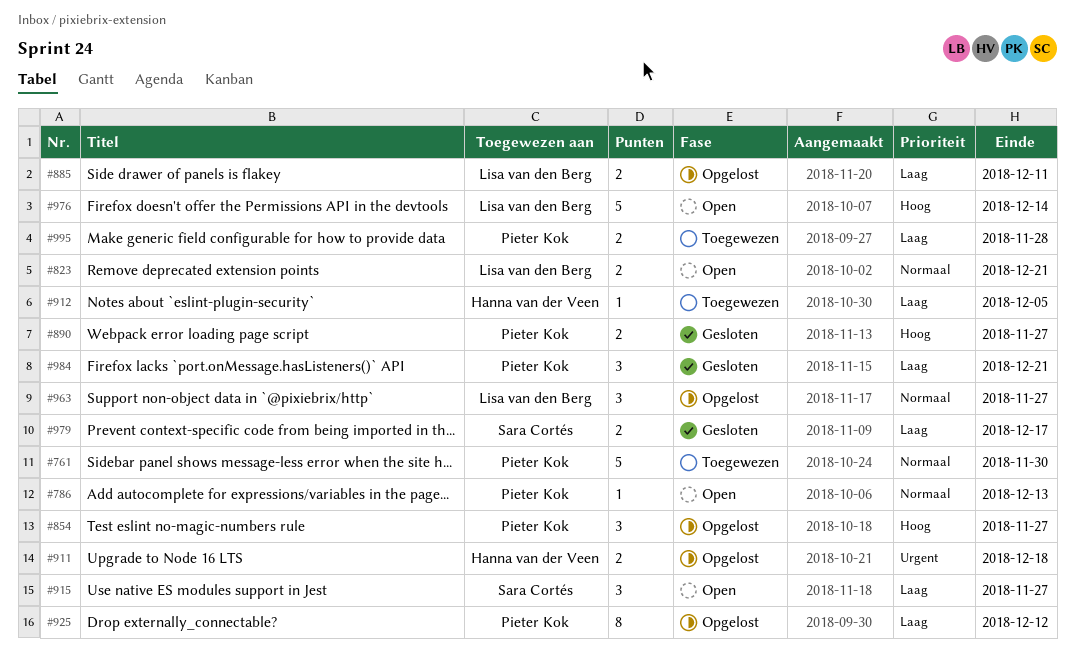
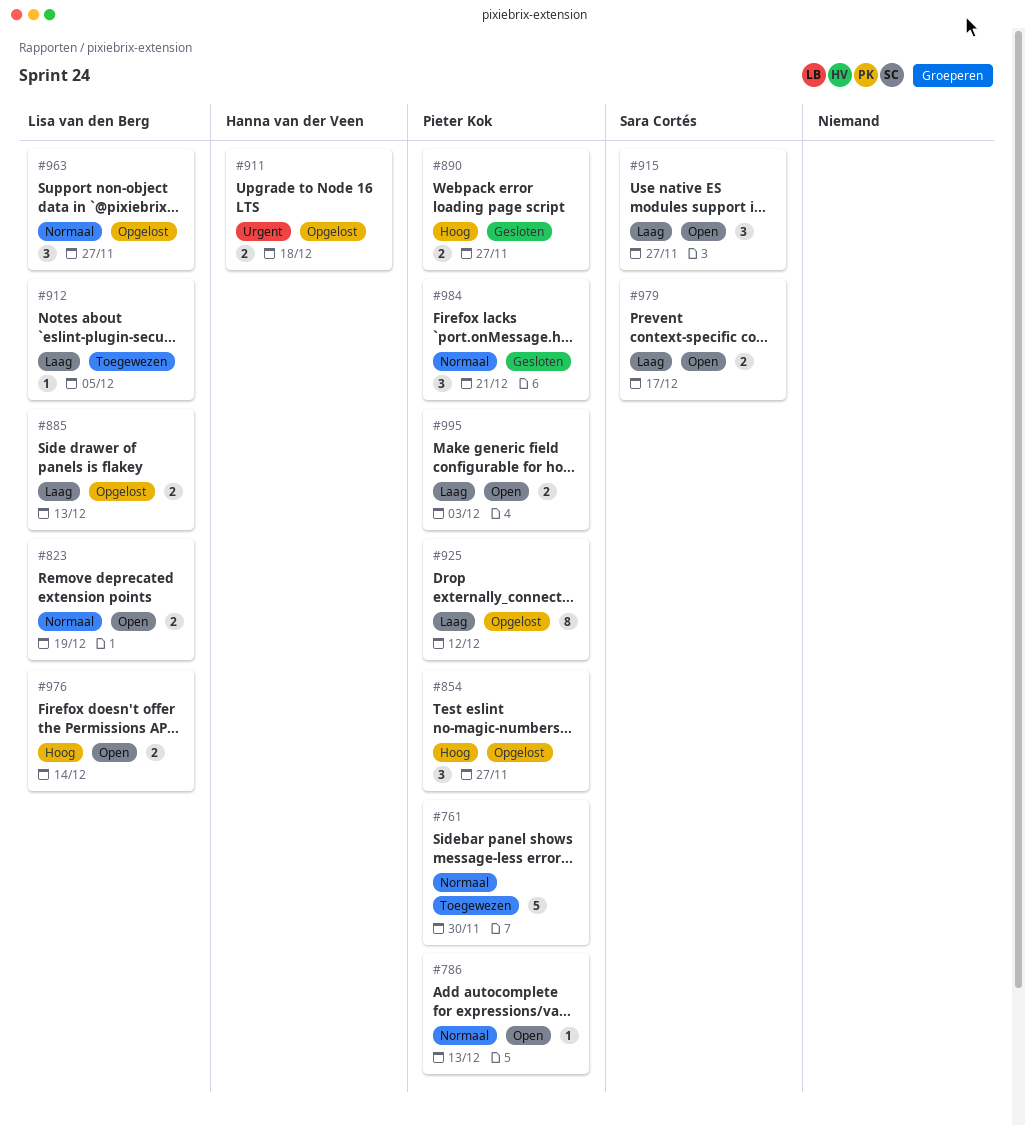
#823, due: Dec 21 -> Dec 19
#885, due: Dec 11 -> Dec 13
#912, owner: Hanna van der Veen -> Lisa van den Berg
#976, estimate: 5 -> 2
#979, status: Gesloten -> Open
#984, priority: Laag -> Normaal
#995, status: Toegewezen -> Open
#995, due: Nov 28 -> Dec 3

